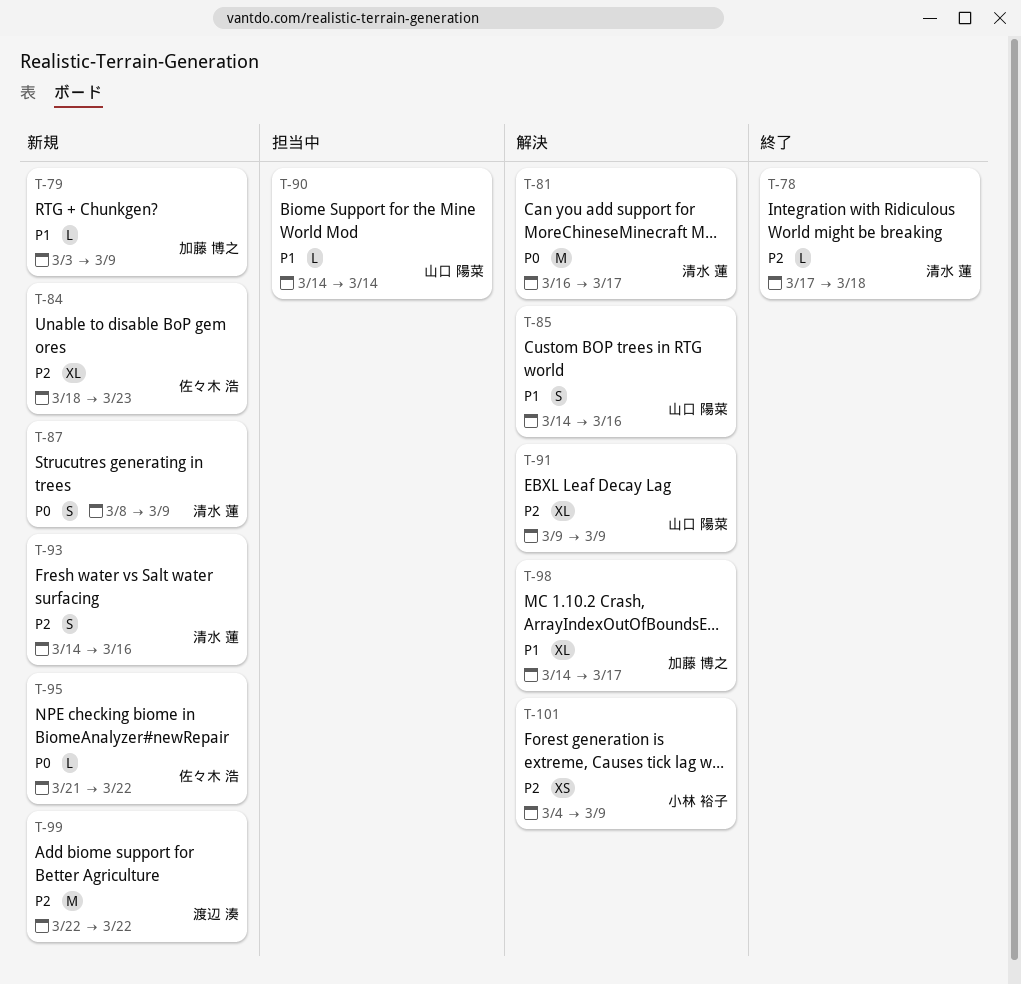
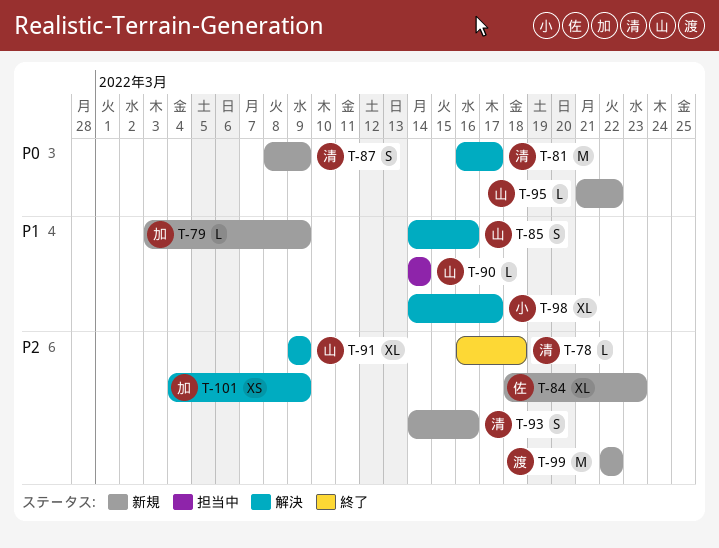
T-78, start: Mar 17 -> Mar 16
T-95, owner: 佐々木 浩 -> 山口 陽菜
T-98, owner: 加藤 博之 -> 小林 裕子
T-101, owner: 小林 裕子 -> 加藤 博之

